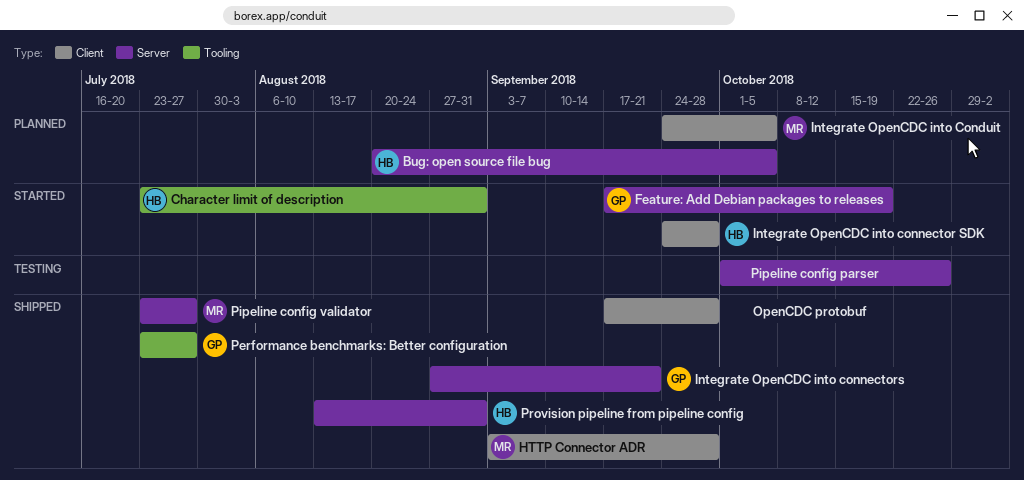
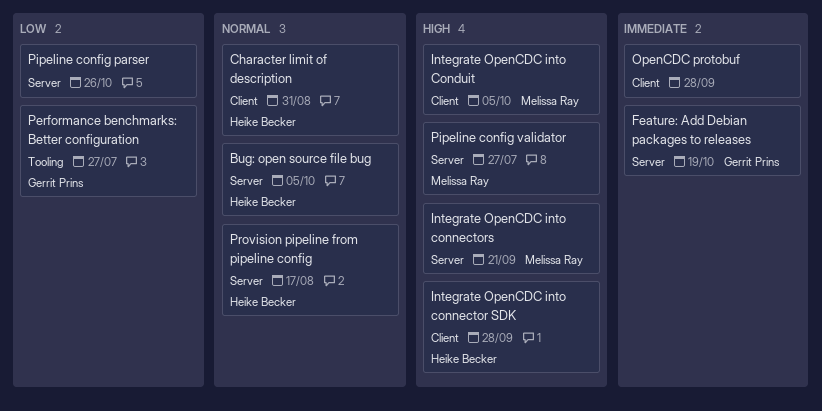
Character limit of description, label: Tooling -> Client
HTTP Connector ADR: present -> none
Integrate OpenCDC into connectors, owner: Gerrit Prins -> Melissa Ray
Provision pipeline from pipeline config, due: Aug 31 -> Aug 17

